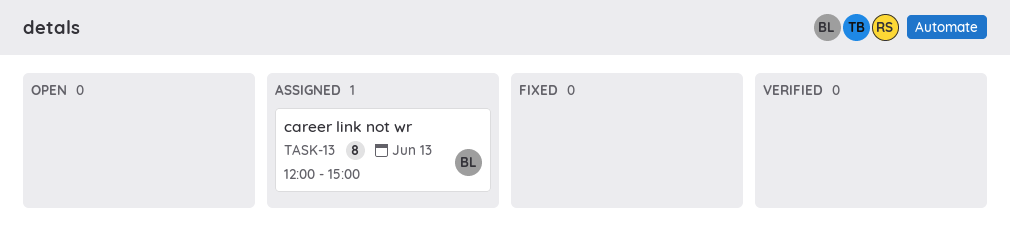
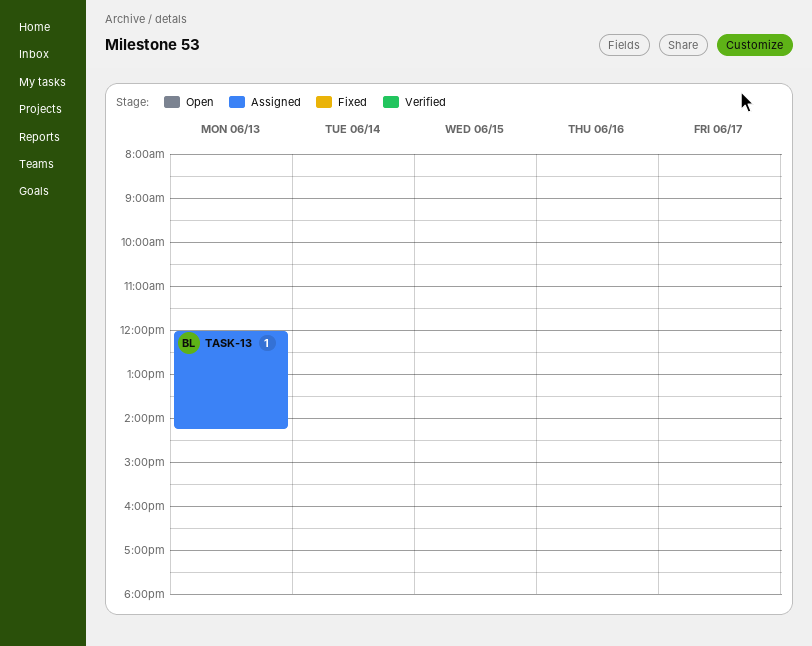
TASK-13, estimate: 8 -> 1
TASK-13, ends: 15:00 -> 14:15

